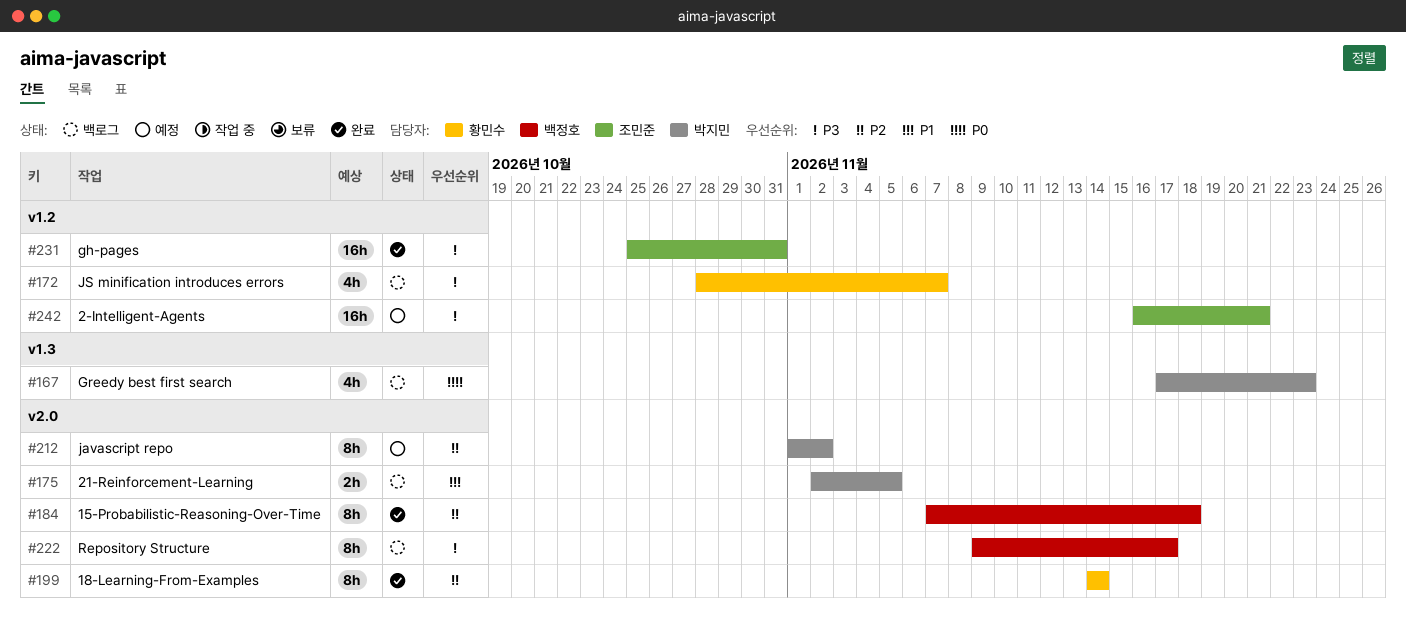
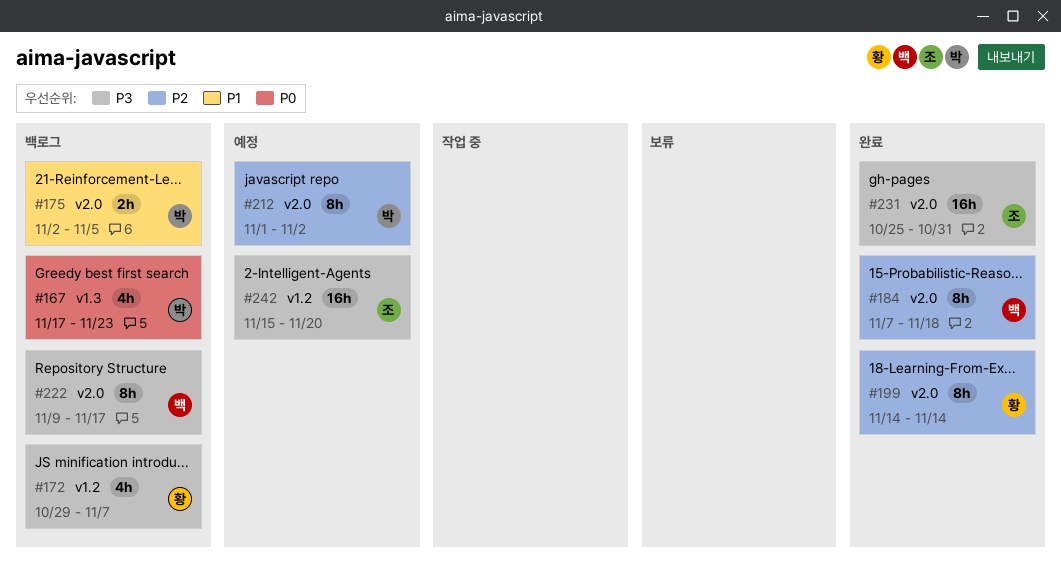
#172, start: Oct 28 -> Oct 29
#231, label: v1.2 -> v2.0
#242, start: Nov 16 -> Nov 15
#242, due: Nov 21 -> Nov 20

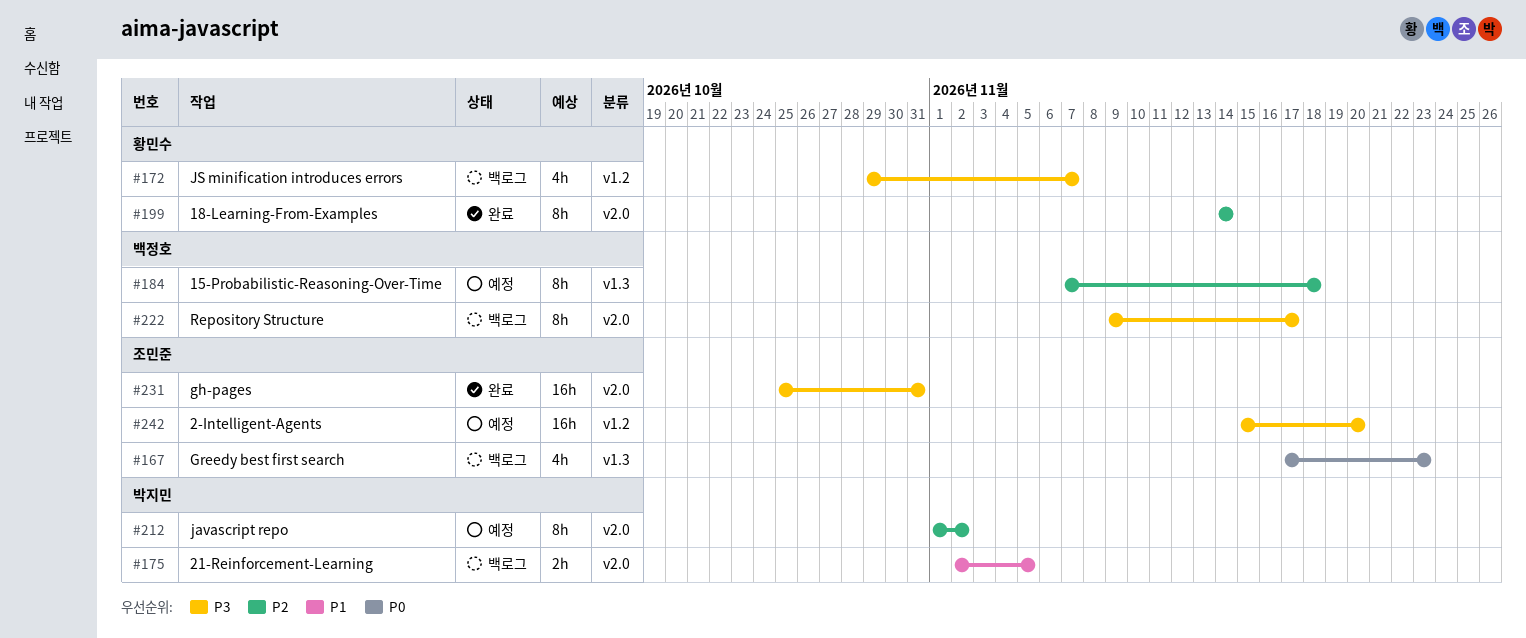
#167, owner: 박지민 -> 조민준
#184, status: 완료 -> 예정
#184, label: v2.0 -> v1.3

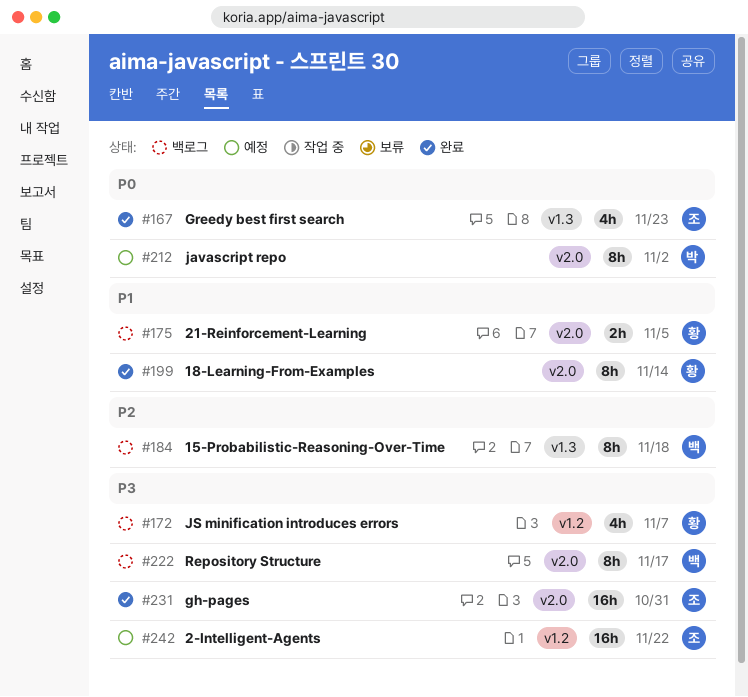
#167, status: 백로그 -> 완료
#175, owner: 박지민 -> 황민수
#184, status: 예정 -> 백로그
#199, priority: P2 -> P1
#212, priority: P2 -> P0
#242, due: Nov 20 -> Nov 22

